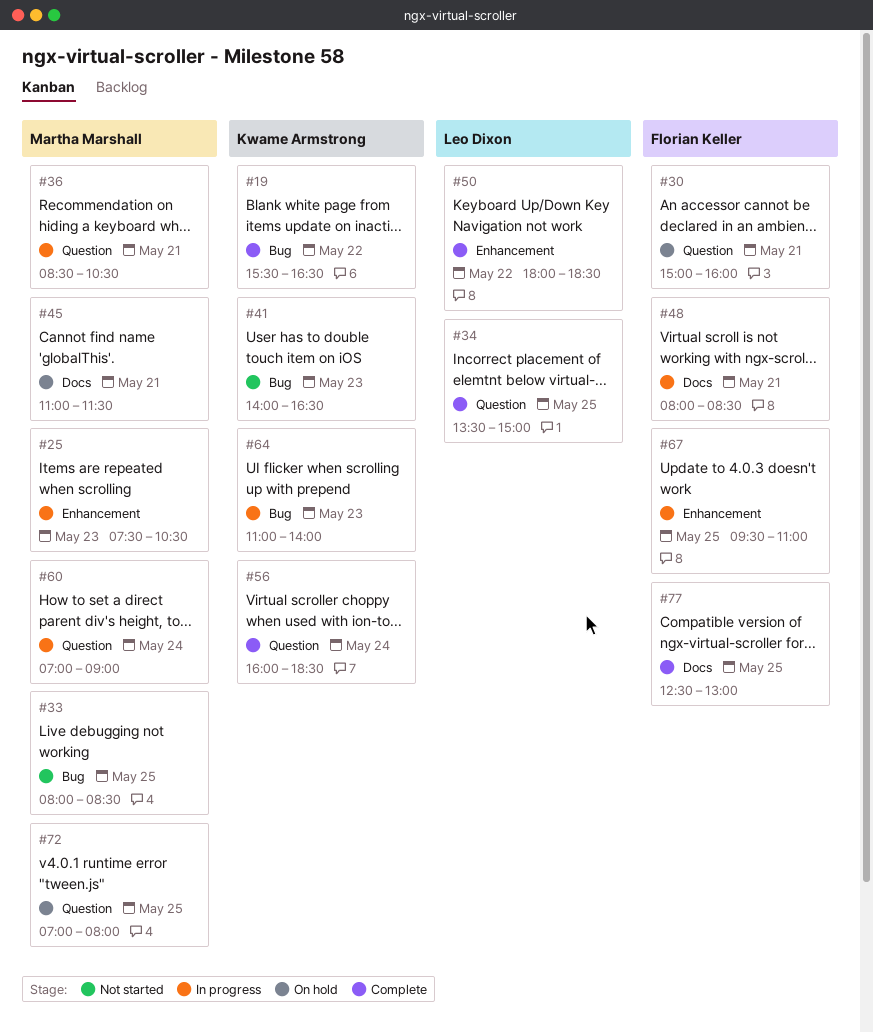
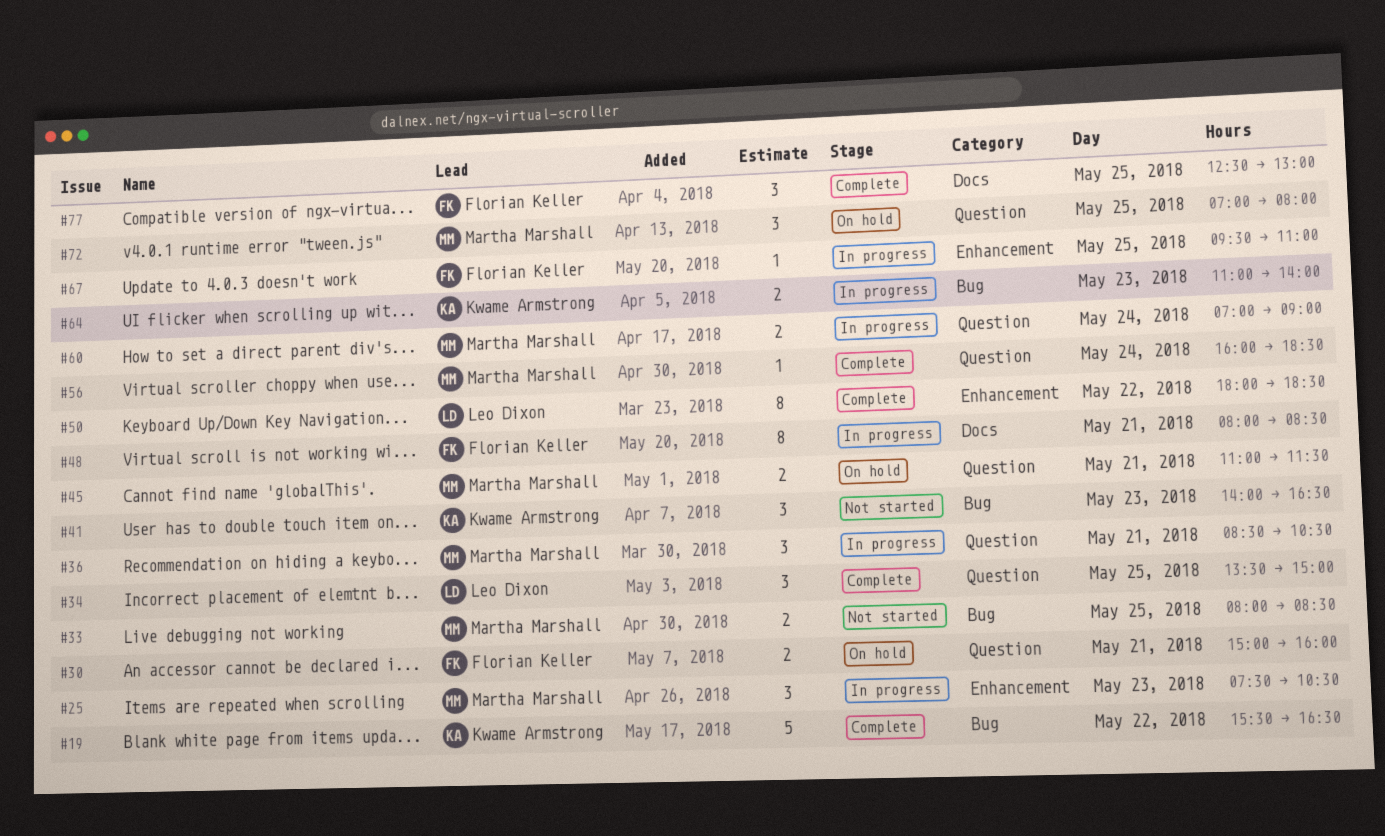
#45, label: Docs -> Question
#56, owner: Kwame Armstrong -> Martha Marshall

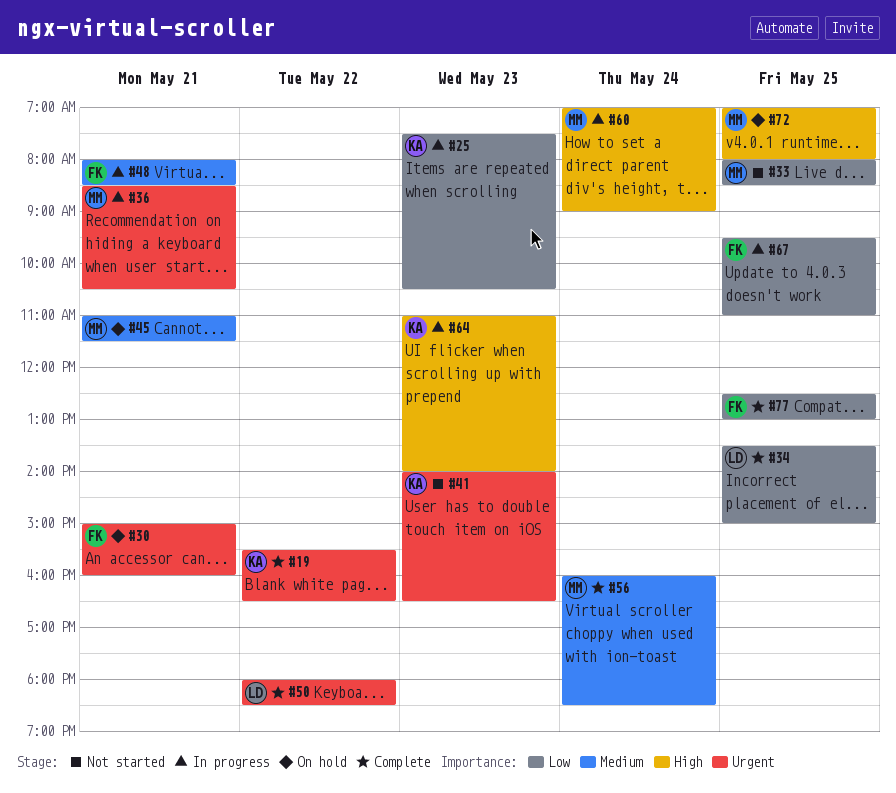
#25, owner: Martha Marshall -> Kwame Armstrong

